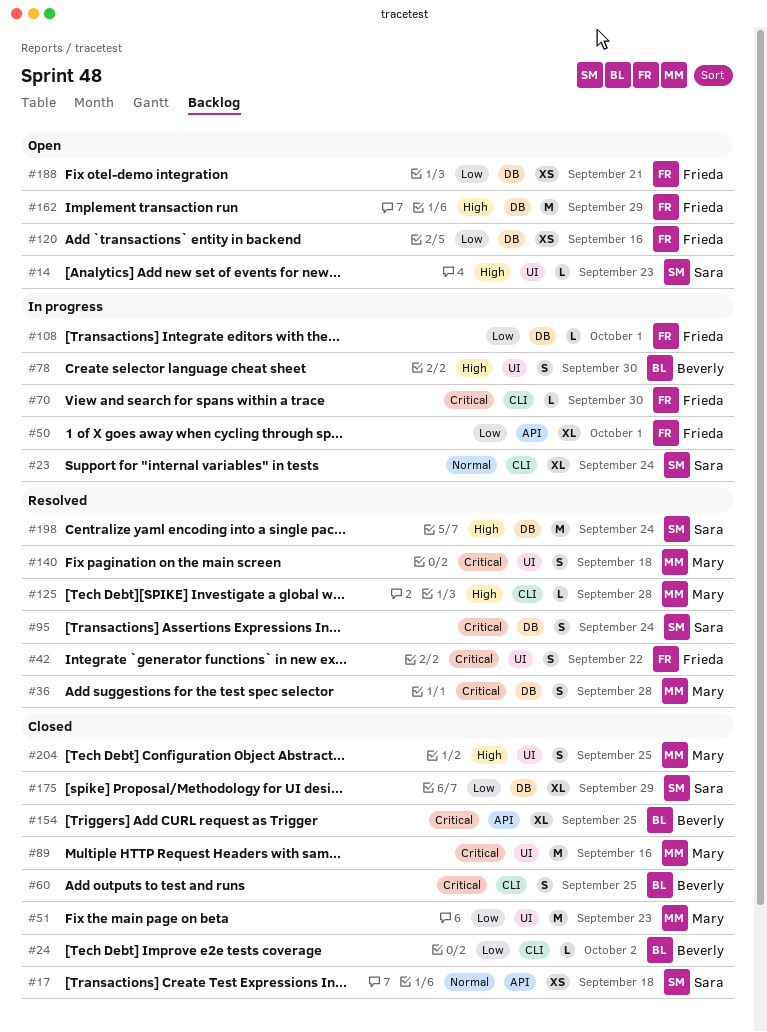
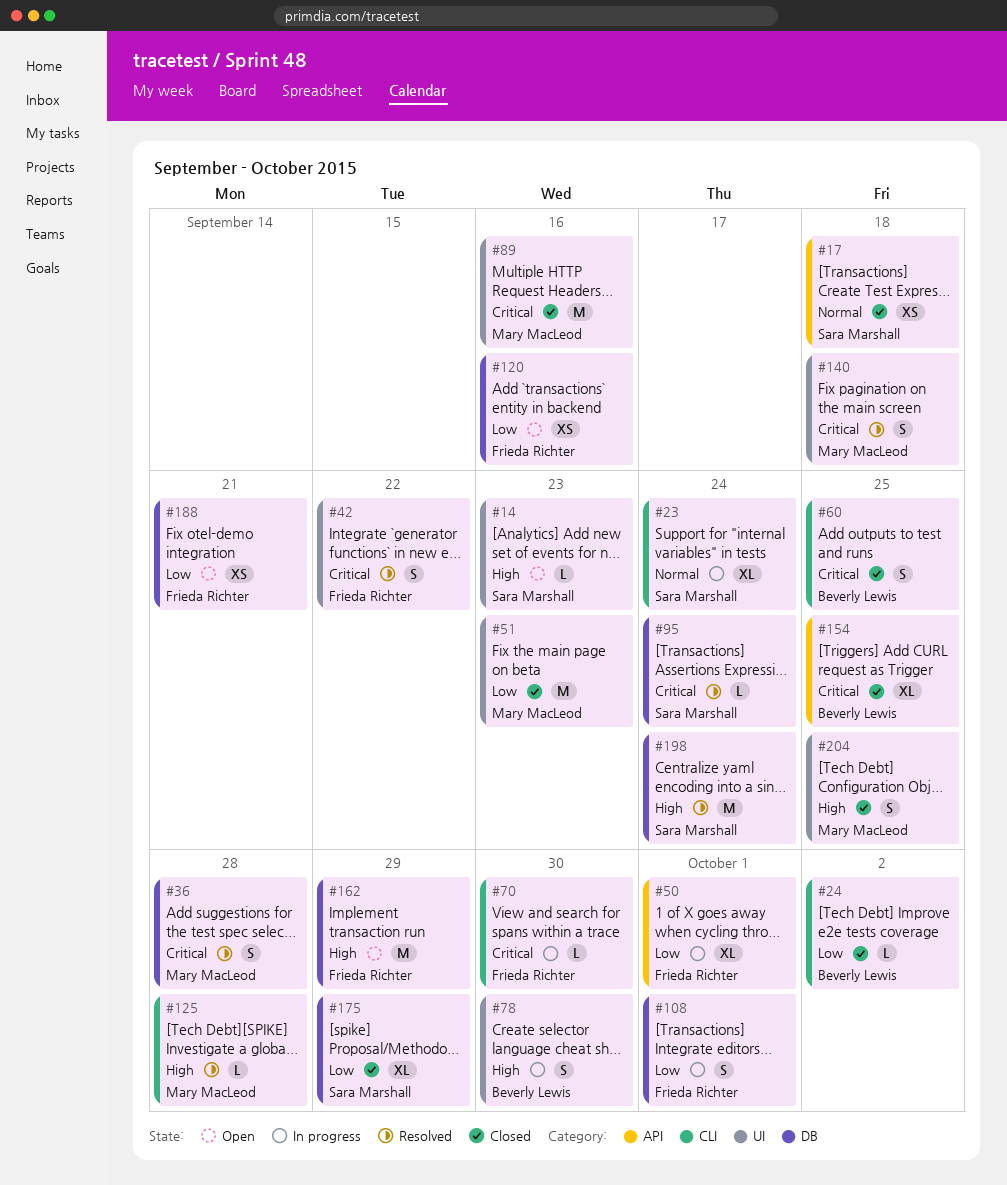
#95, estimate: S -> L
#108, estimate: L -> S

